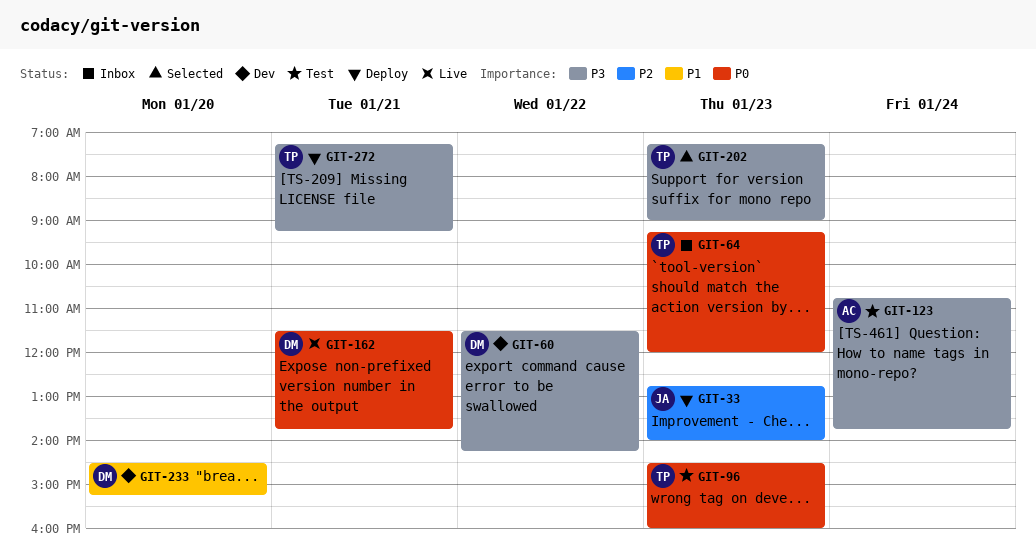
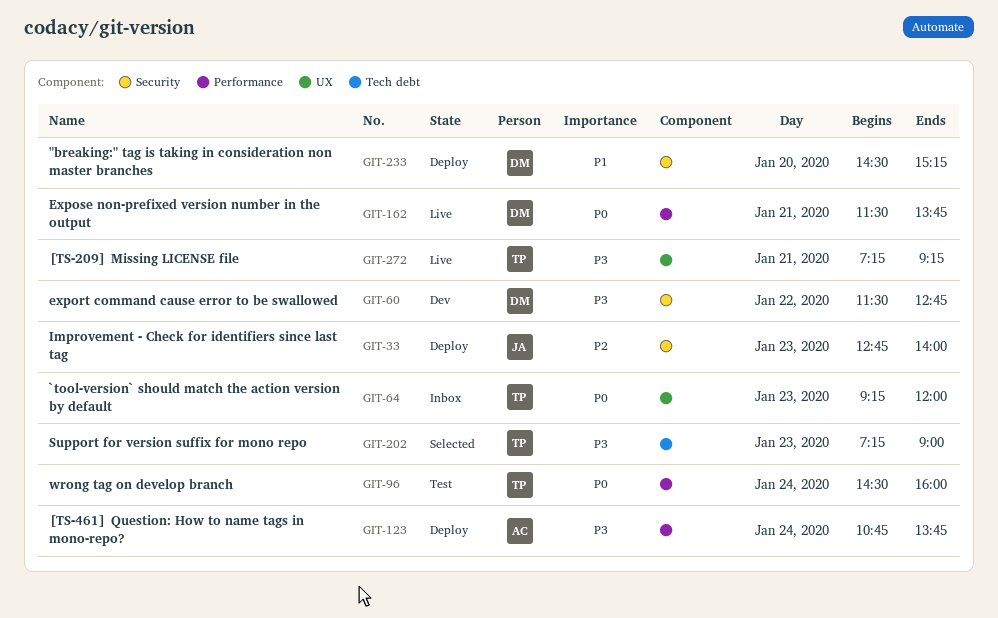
GIT-60, ends: 14:15 -> 12:45
GIT-96, day: Jan 23 -> Jan 24
GIT-123, status: Test -> Deploy
GIT-233, status: Dev -> Deploy
GIT-272, status: Deploy -> Live

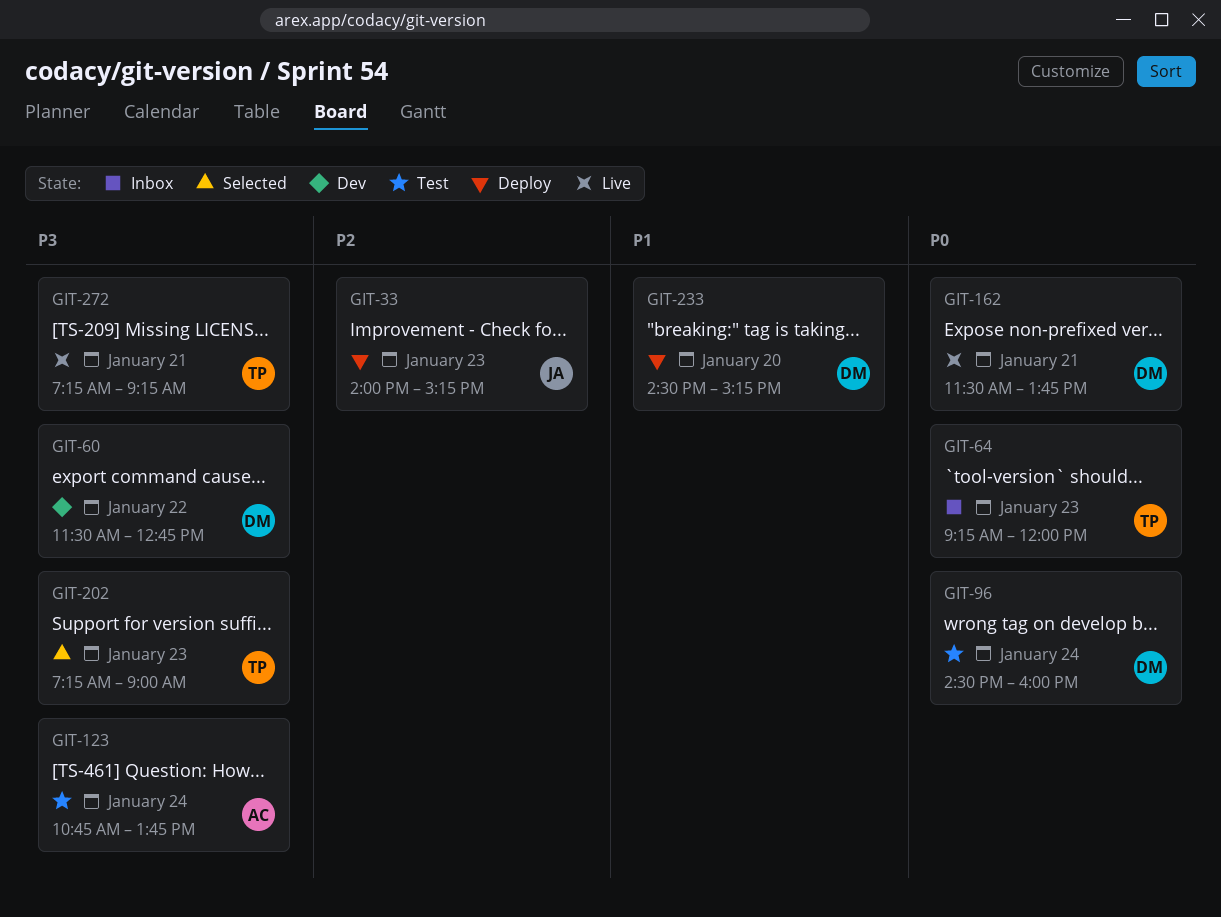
GIT-33, begins: 12:45 -> 14:00
GIT-33, ends: 14:00 -> 15:15
GIT-96, owner: TP -> DM
GIT-123, status: Deploy -> Test

